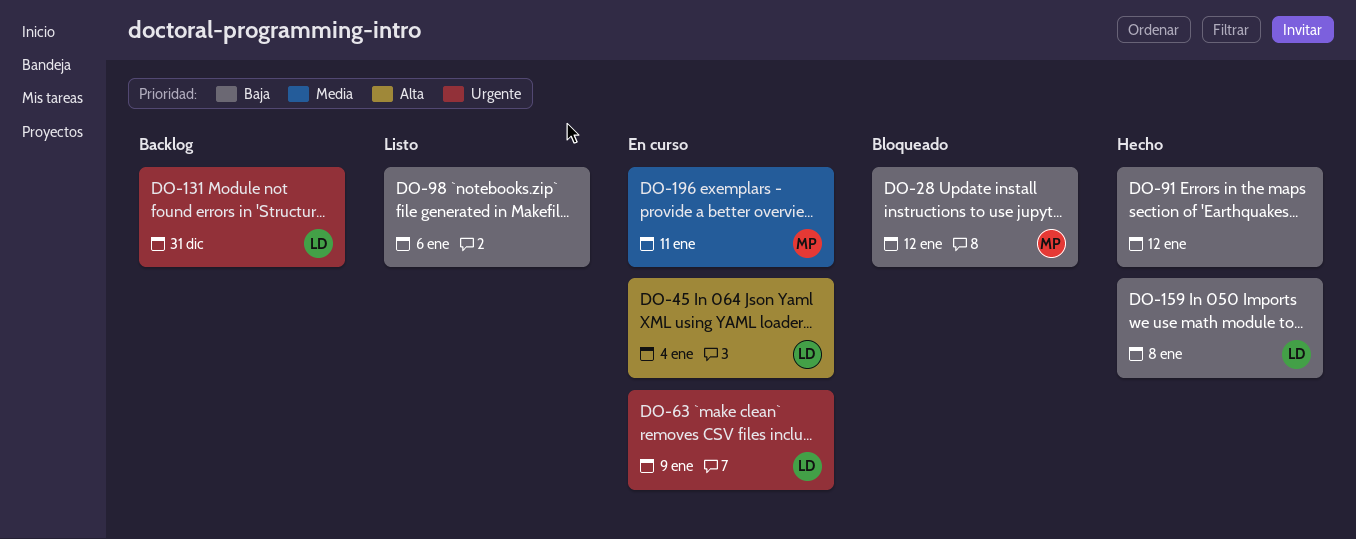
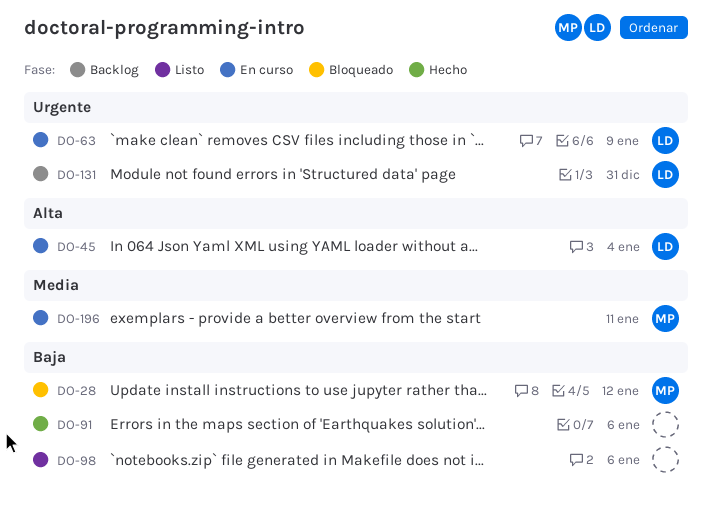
DO-91, due: Jan 12 -> Jan 6
DO-159: present -> none

